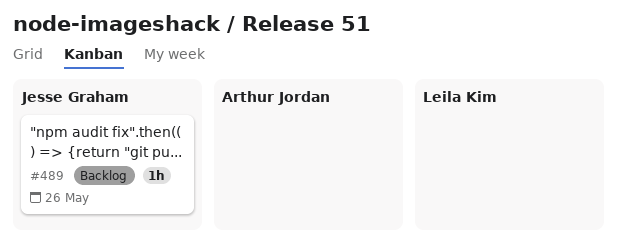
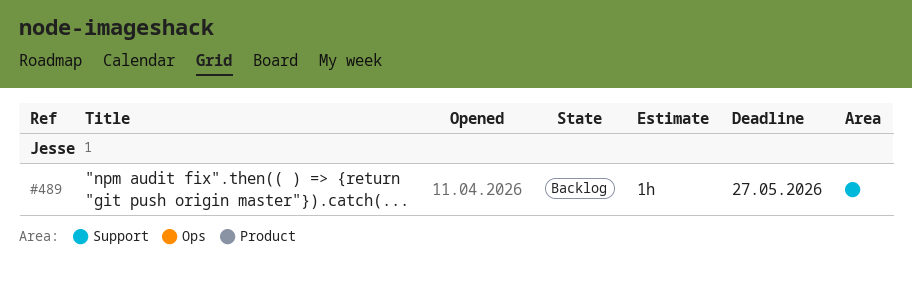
#489, due: May 26 -> May 27

